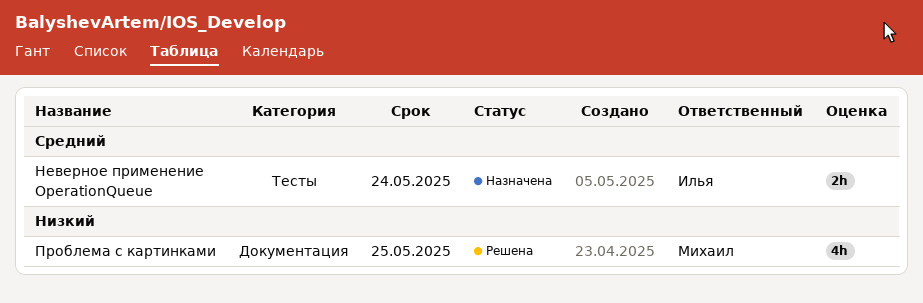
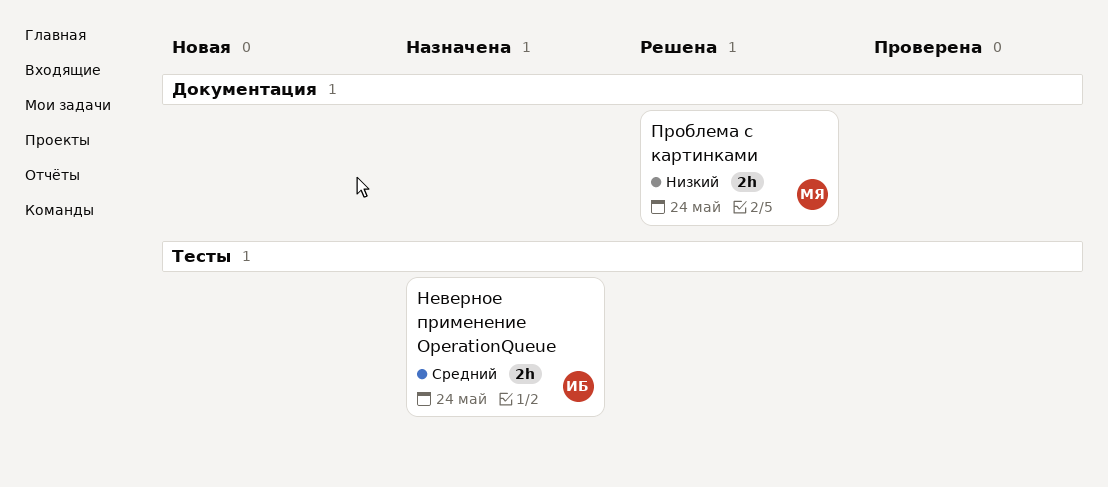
Проблема с картинками, estimate: 4h -> 2h
Проблема с картинками, due: May 25 -> May 24

